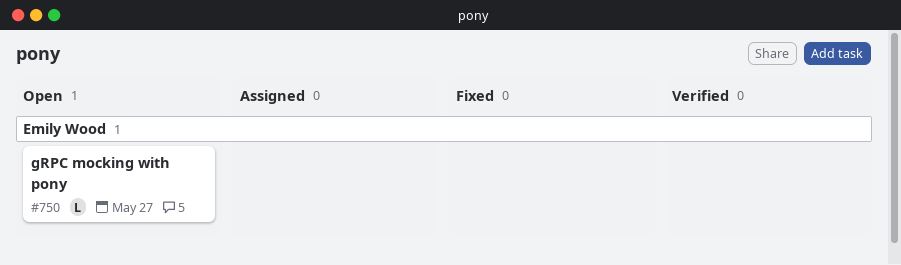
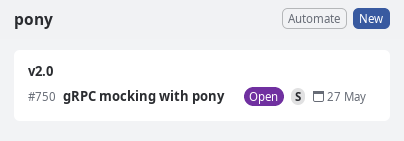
#750, estimate: L -> S

